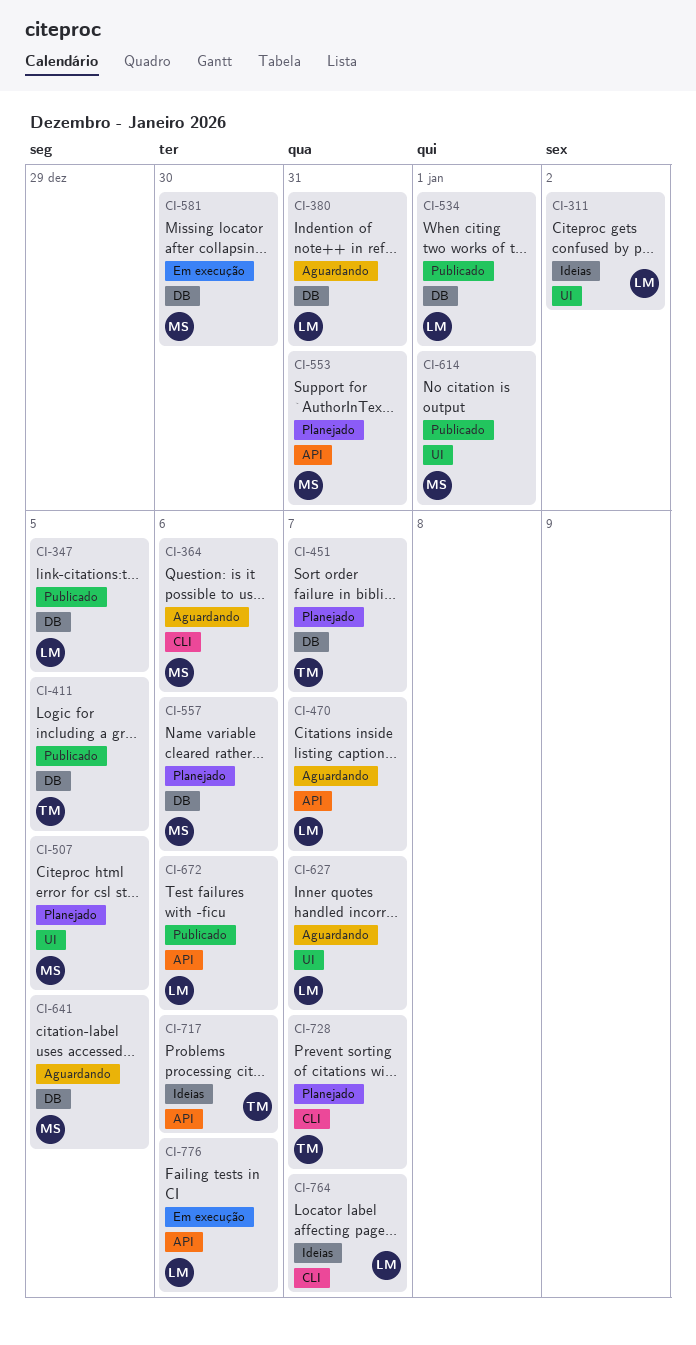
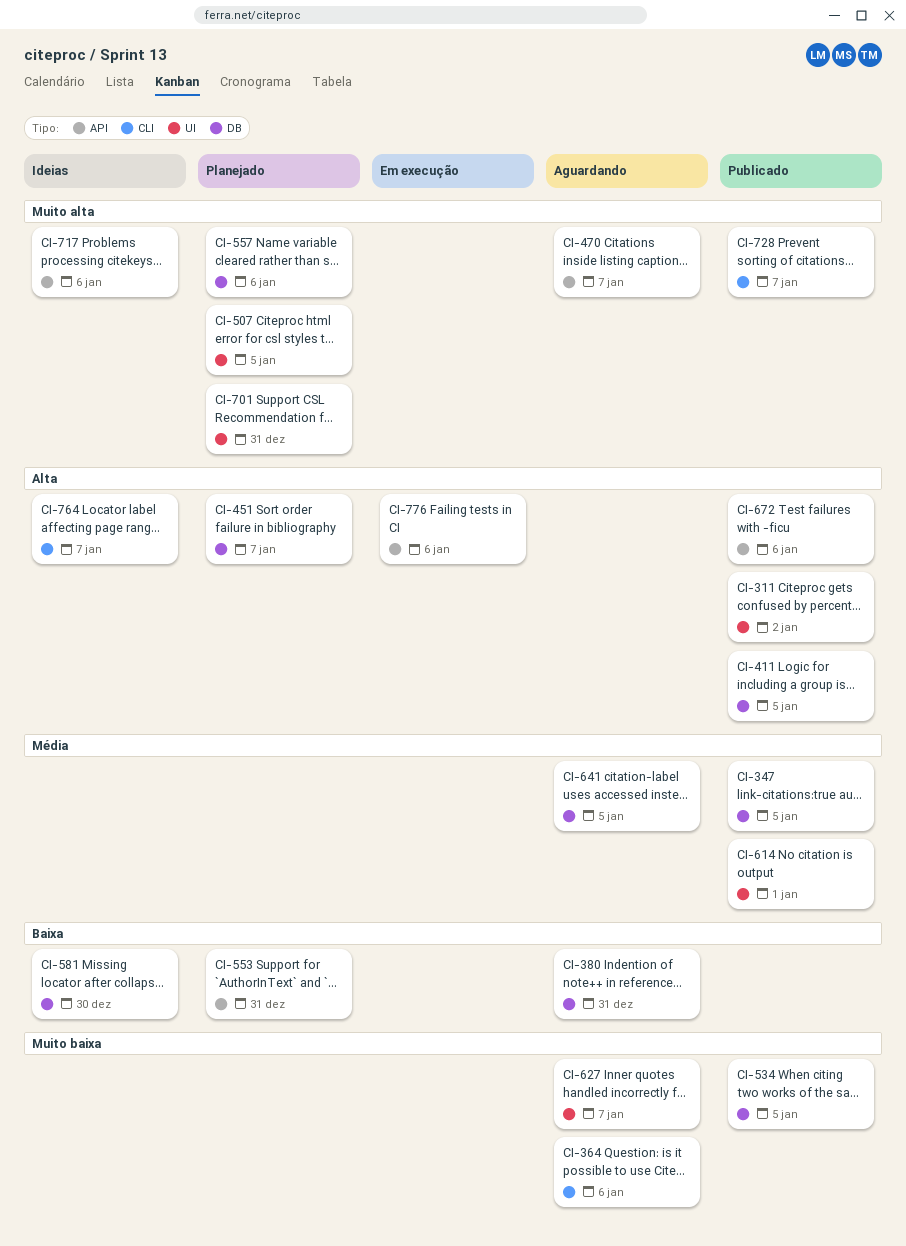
CI-311, status: Ideias -> Publicado
CI-534, due: Jan 1 -> Jan 5
CI-581, status: Em execução -> Ideias
CI-701: none -> present
CI-728, status: Planejado -> Publicado

